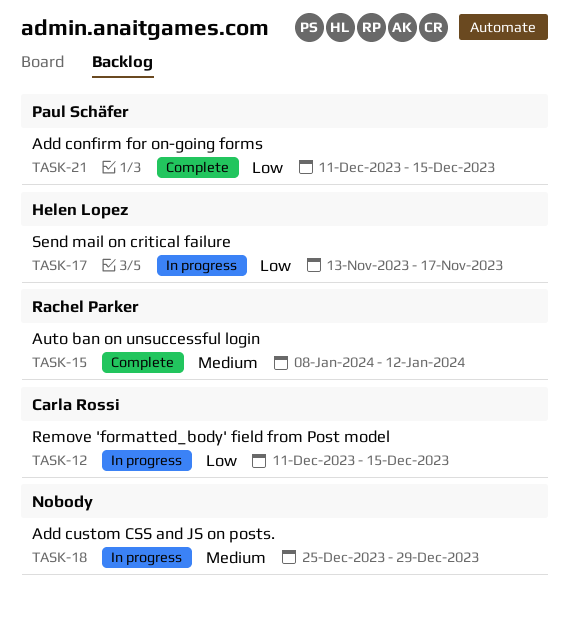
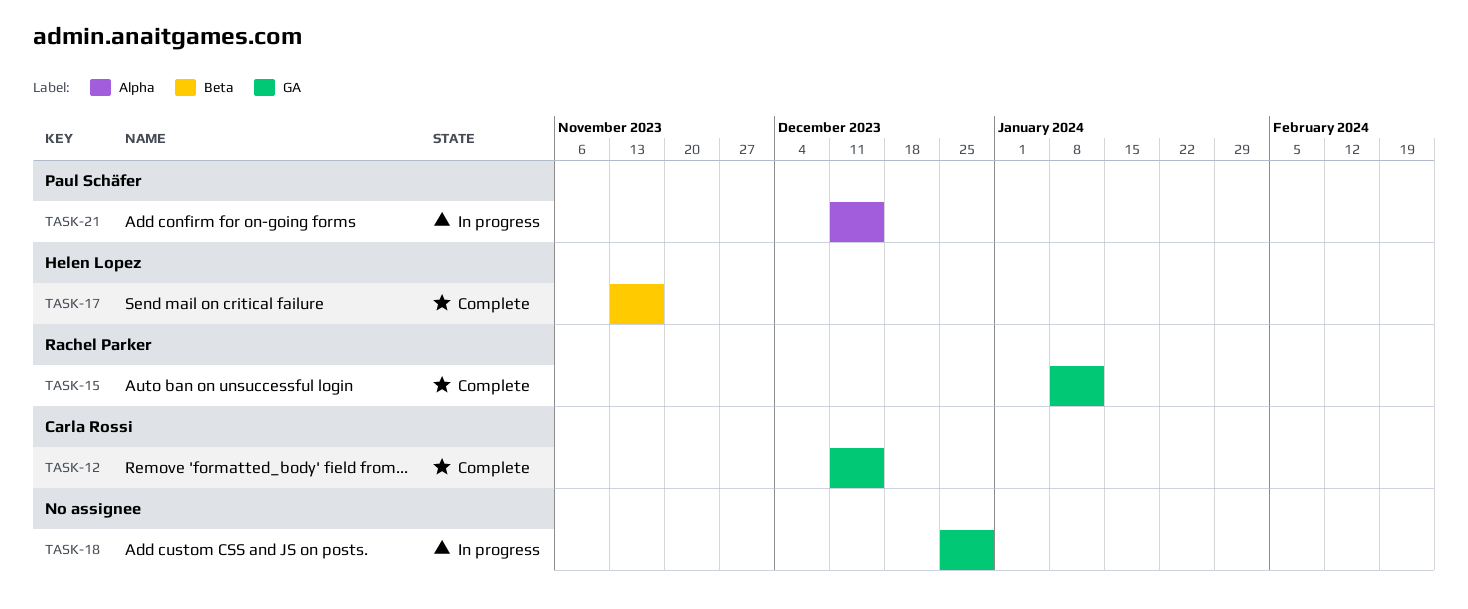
TASK-12, status: In progress -> Complete
TASK-17, status: In progress -> Complete
TASK-21, status: Complete -> In progress

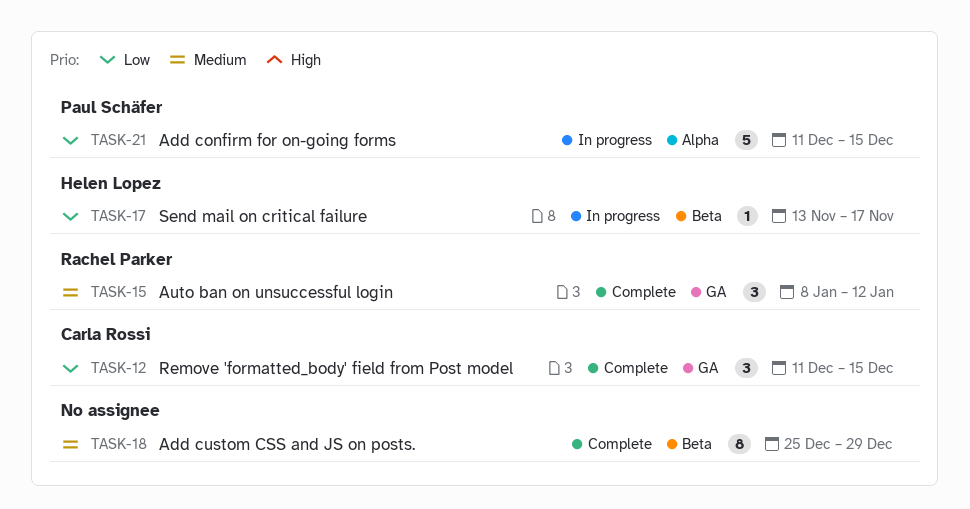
TASK-17, status: Complete -> In progress
TASK-18, status: In progress -> Complete
TASK-18, label: GA -> Beta

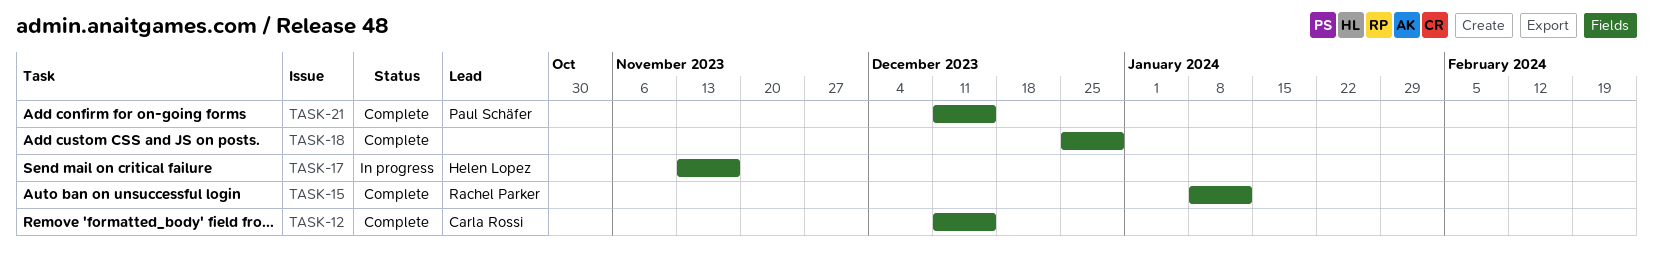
TASK-21, status: In progress -> Complete

